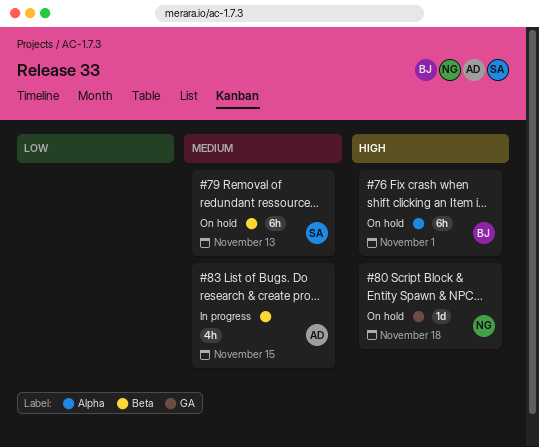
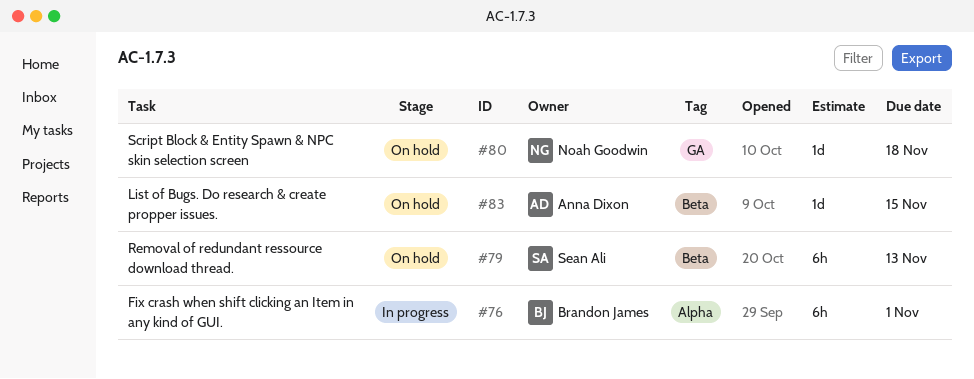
#76, status: On hold -> In progress
#83, status: In progress -> On hold
#83, estimate: 4h -> 1d

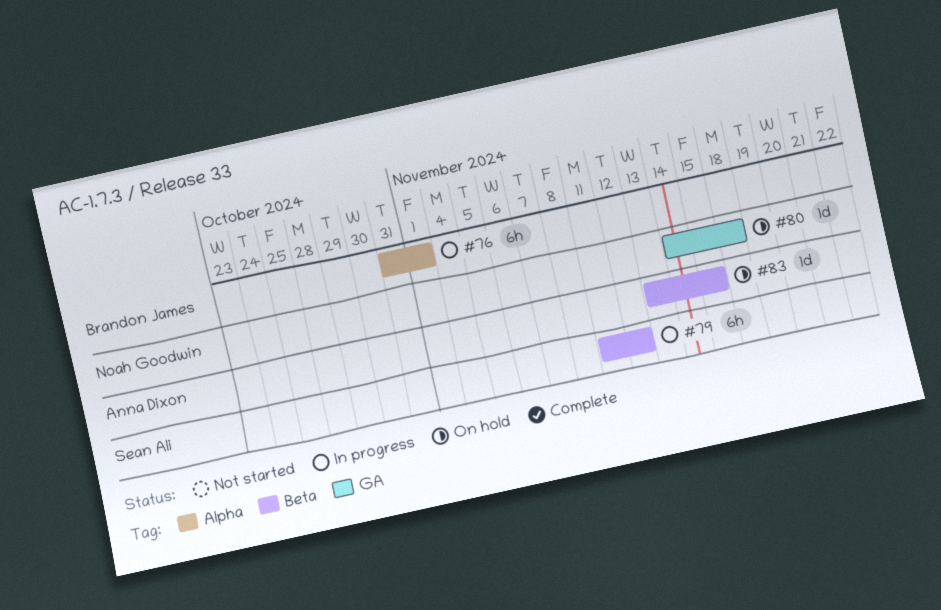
#79, status: On hold -> In progress
#79, due: Nov 13 -> Nov 12

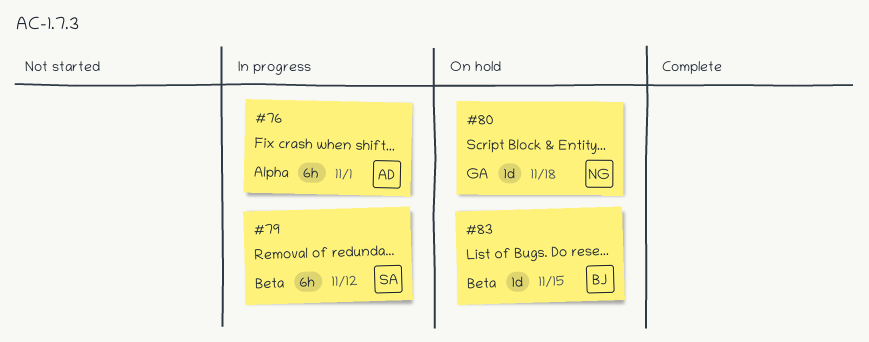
#76, owner: Brandon James -> Anna Dixon
#83, owner: Anna Dixon -> Brandon James

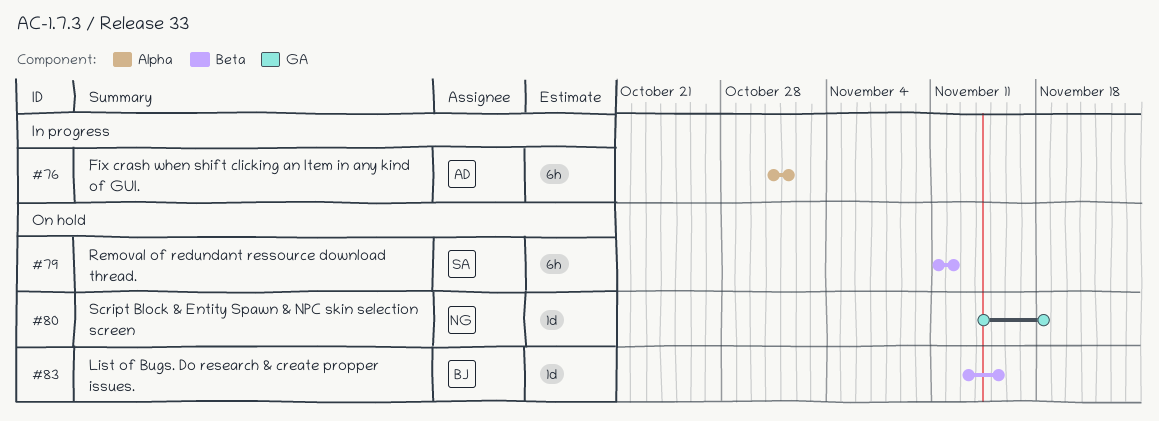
#79, status: In progress -> On hold

